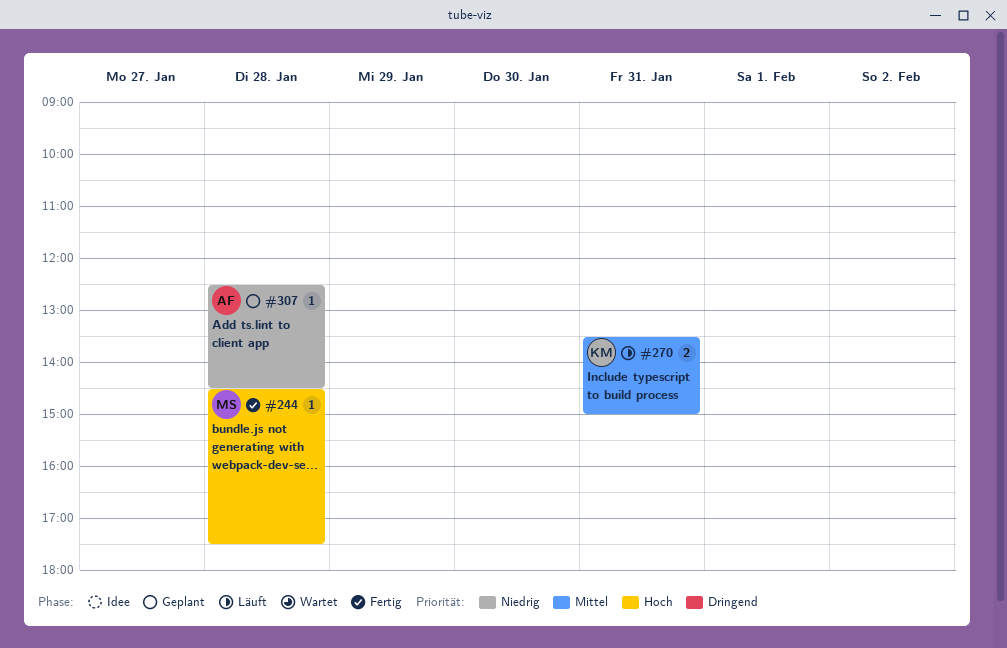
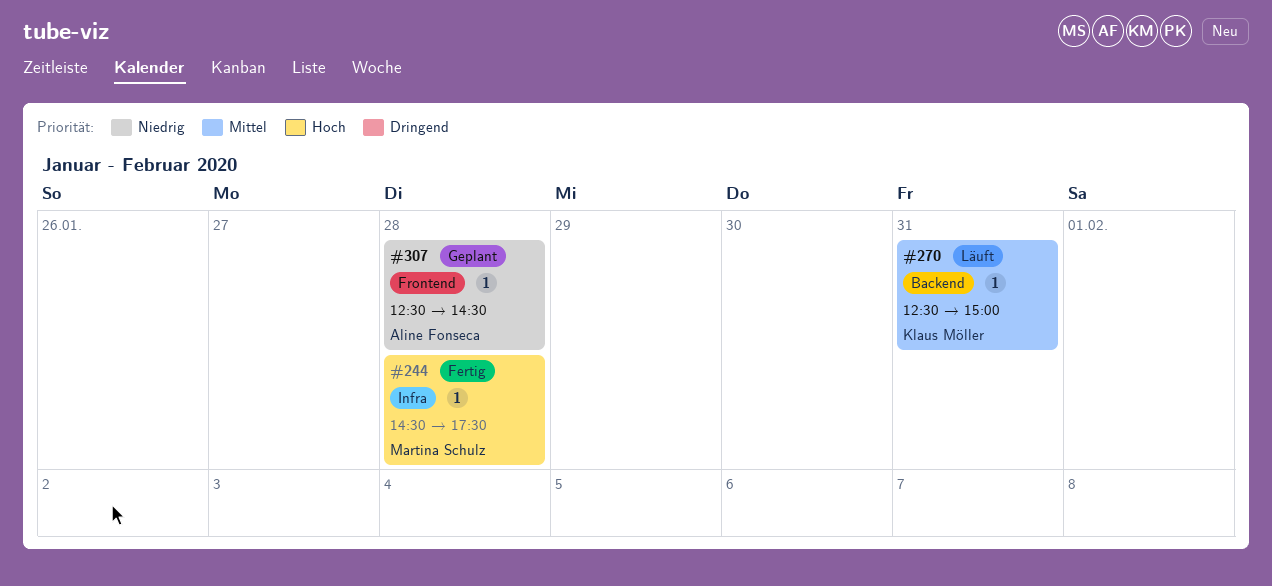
#270, estimate: 2 -> 1
#270, begins: 13:30 -> 12:30

